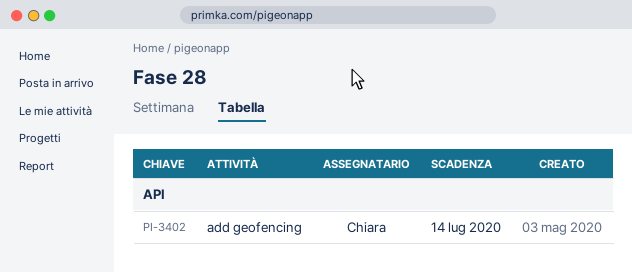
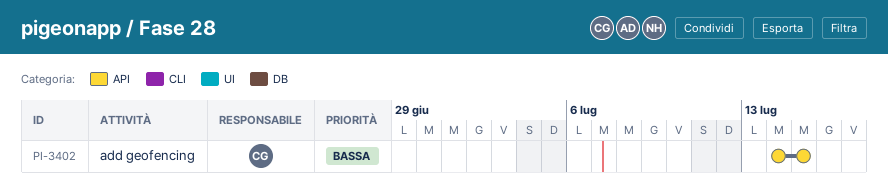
PI-3402, due: Jul 14 -> Jul 15

